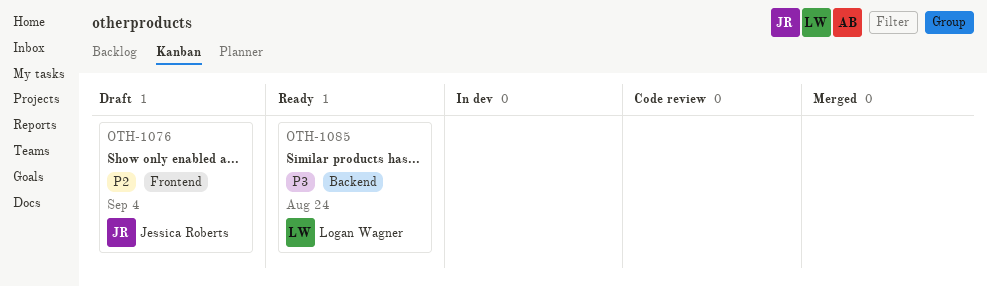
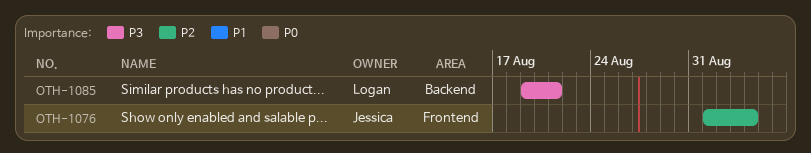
OTH-1085, due: Aug 24 -> Aug 21

